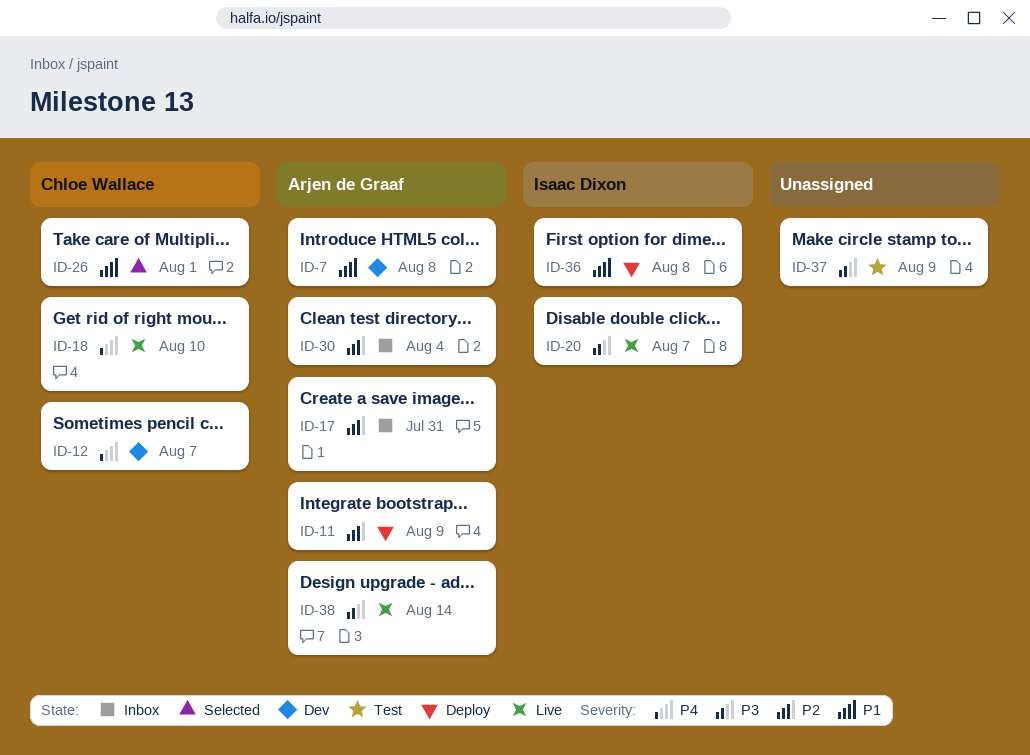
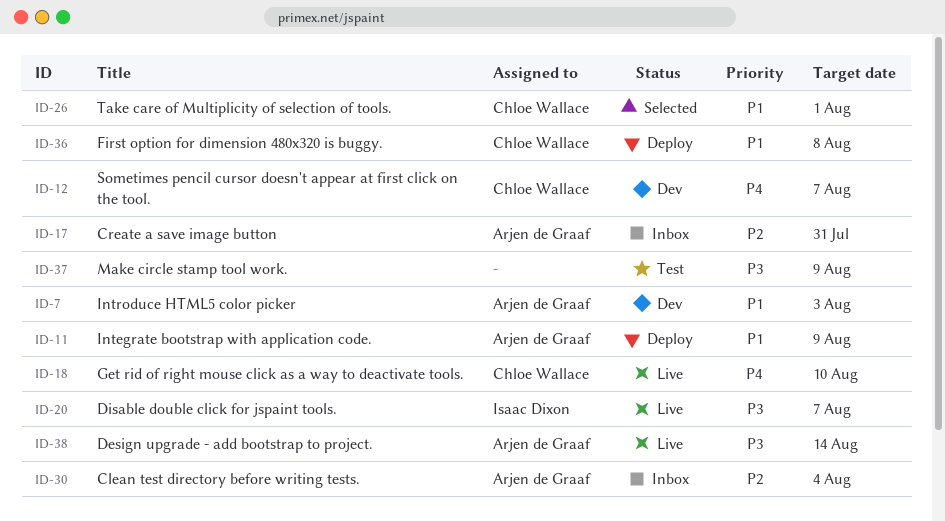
ID-7, due: Aug 8 -> Aug 3
ID-11, priority: P2 -> P1
ID-36, owner: Isaac Dixon -> Chloe Wallace

